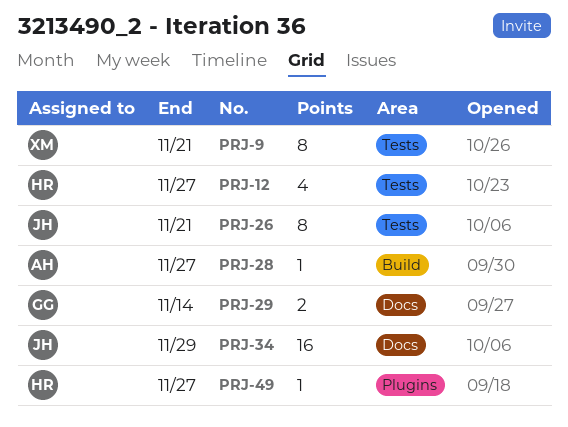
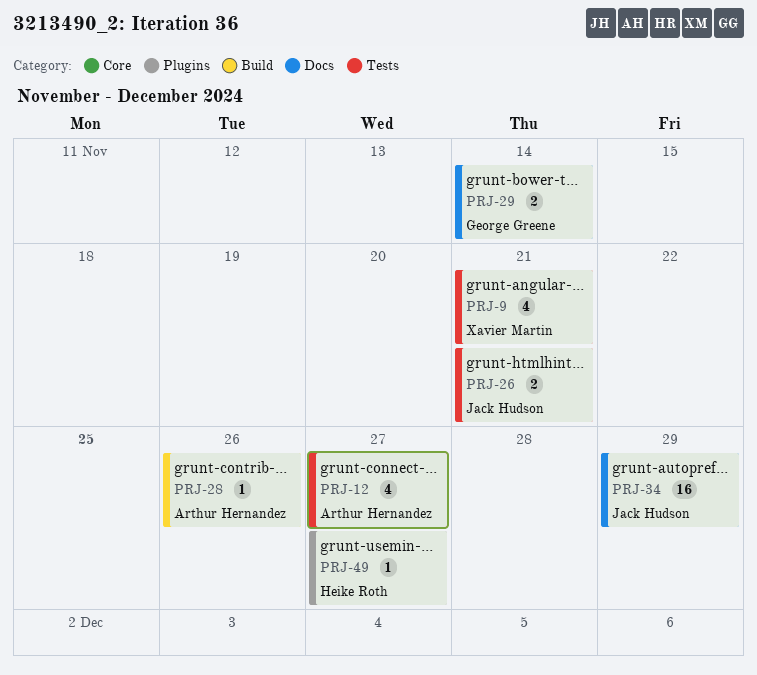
PRJ-9, estimate: 8 -> 4
PRJ-12, owner: Heike Roth -> Arthur Hernandez
PRJ-26, estimate: 8 -> 2
PRJ-28, due: Nov 27 -> Nov 26

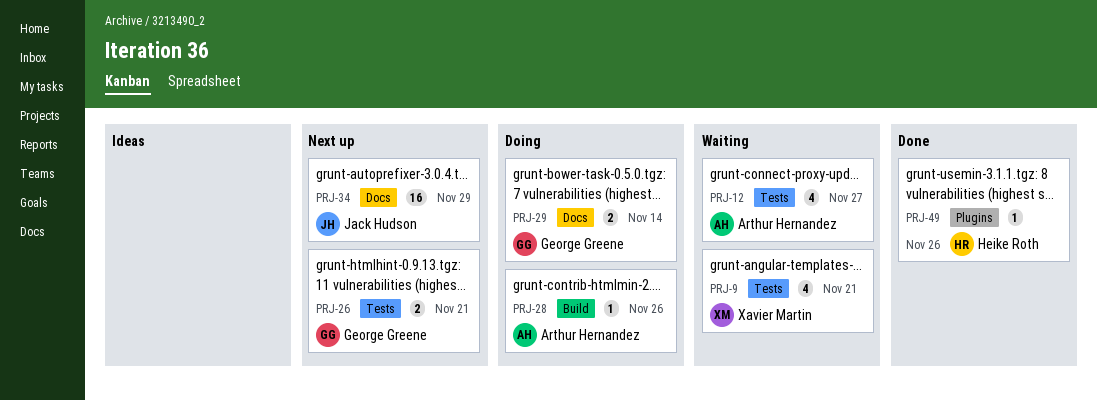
PRJ-26, owner: Jack Hudson -> George Greene
PRJ-49, due: Nov 27 -> Nov 26

